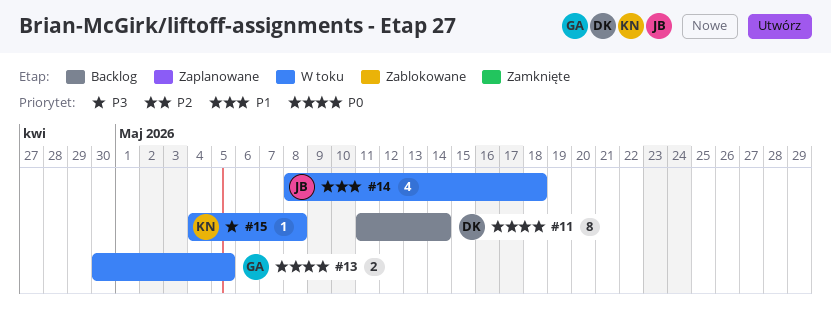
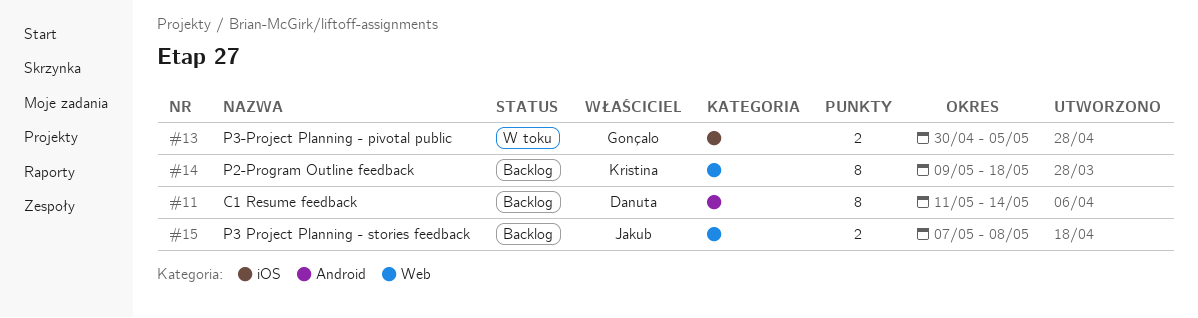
#14, status: W toku -> Backlog
#14, owner: Jakub -> Kristina
#14, estimate: 4 -> 8
#14, start: May 8 -> May 9
#15, status: W toku -> Backlog
#15, owner: Kristina -> Jakub
#15, estimate: 1 -> 2
#15, start: May 4 -> May 7

